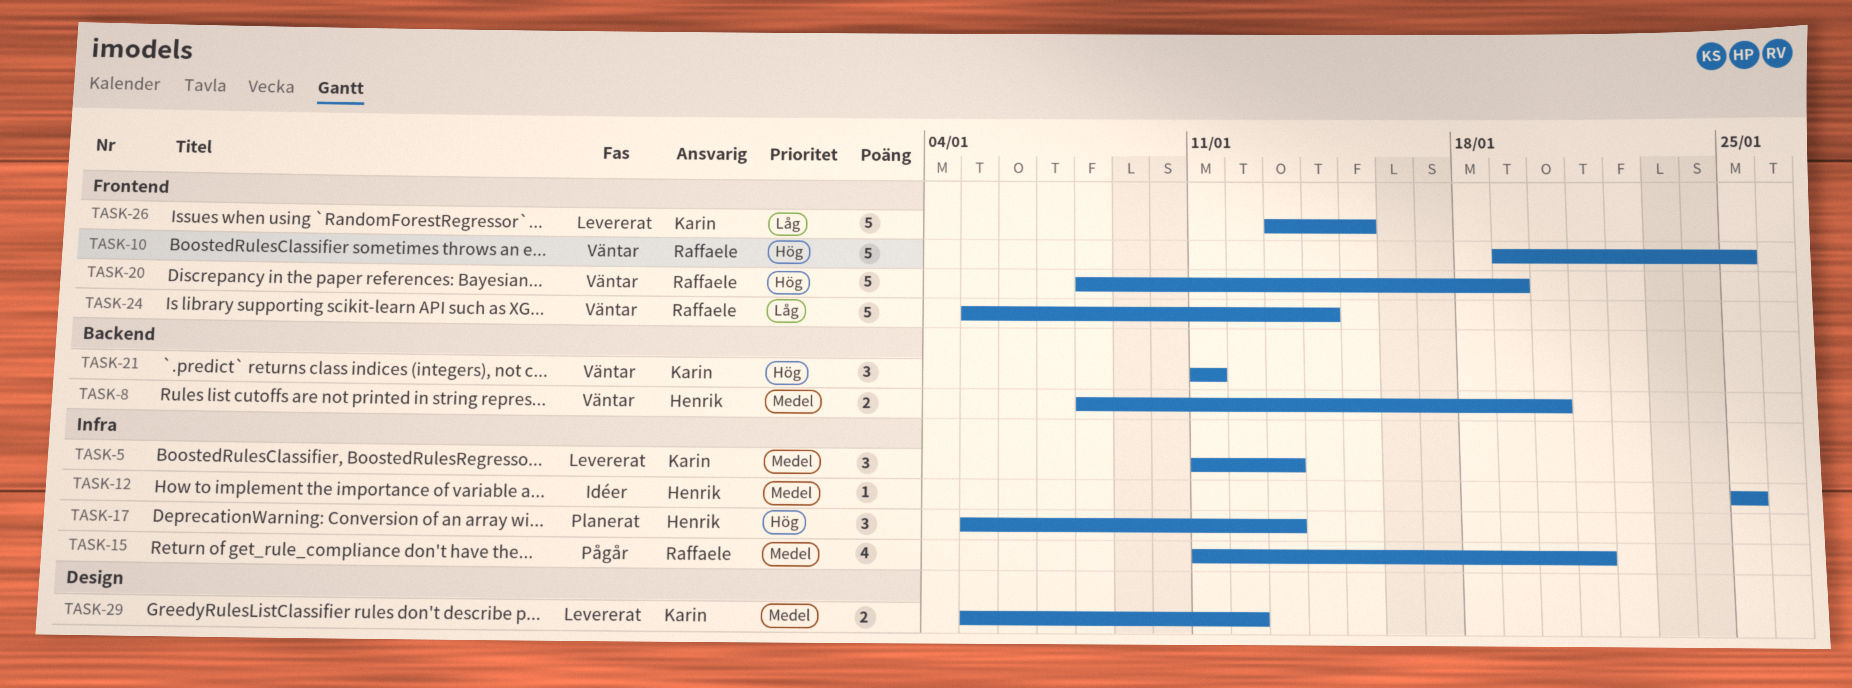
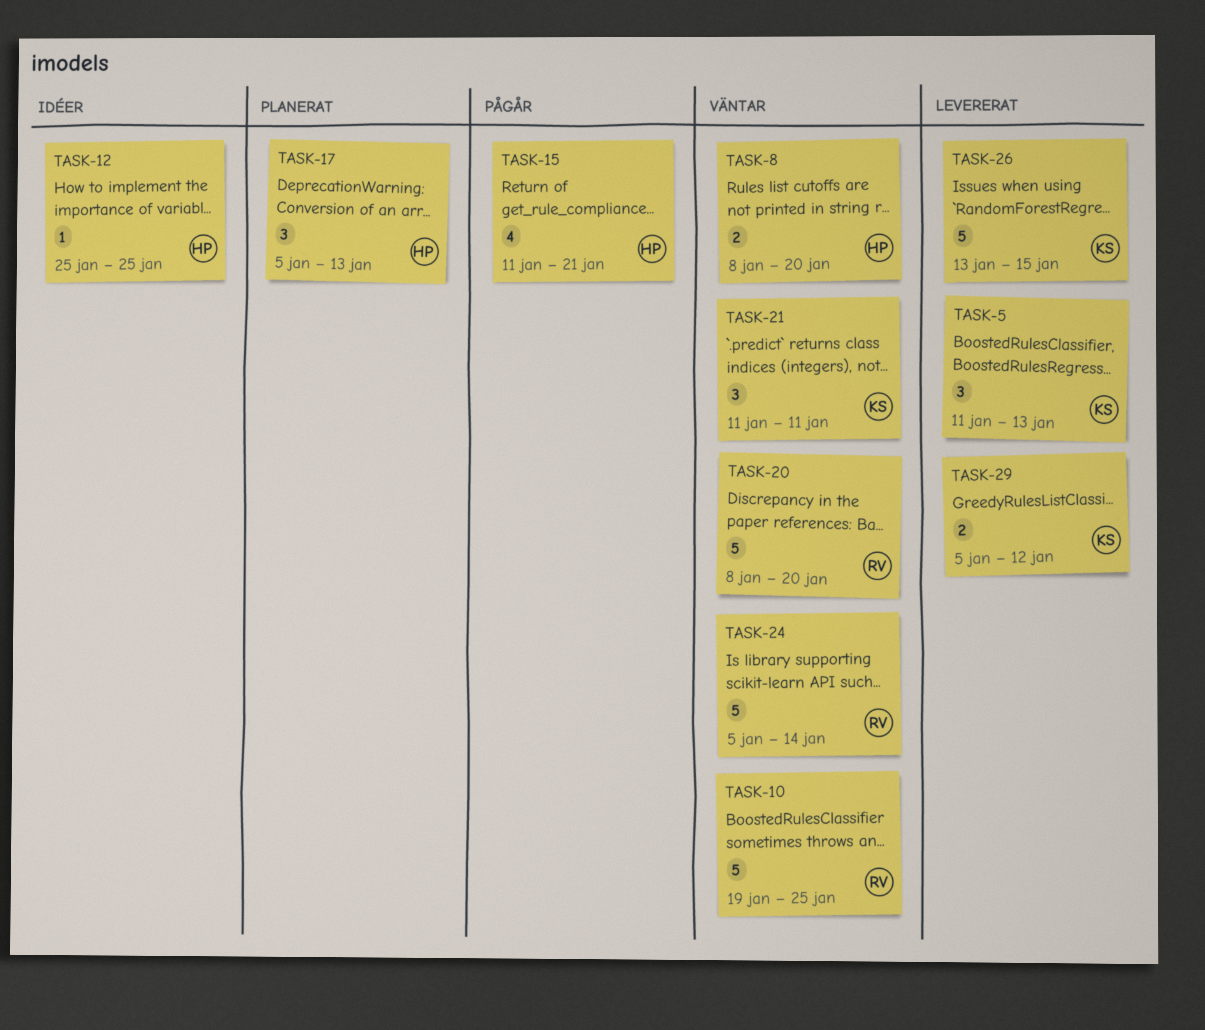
TASK-15, owner: Raffaele -> Henrik
TASK-20, due: Jan 19 -> Jan 20

